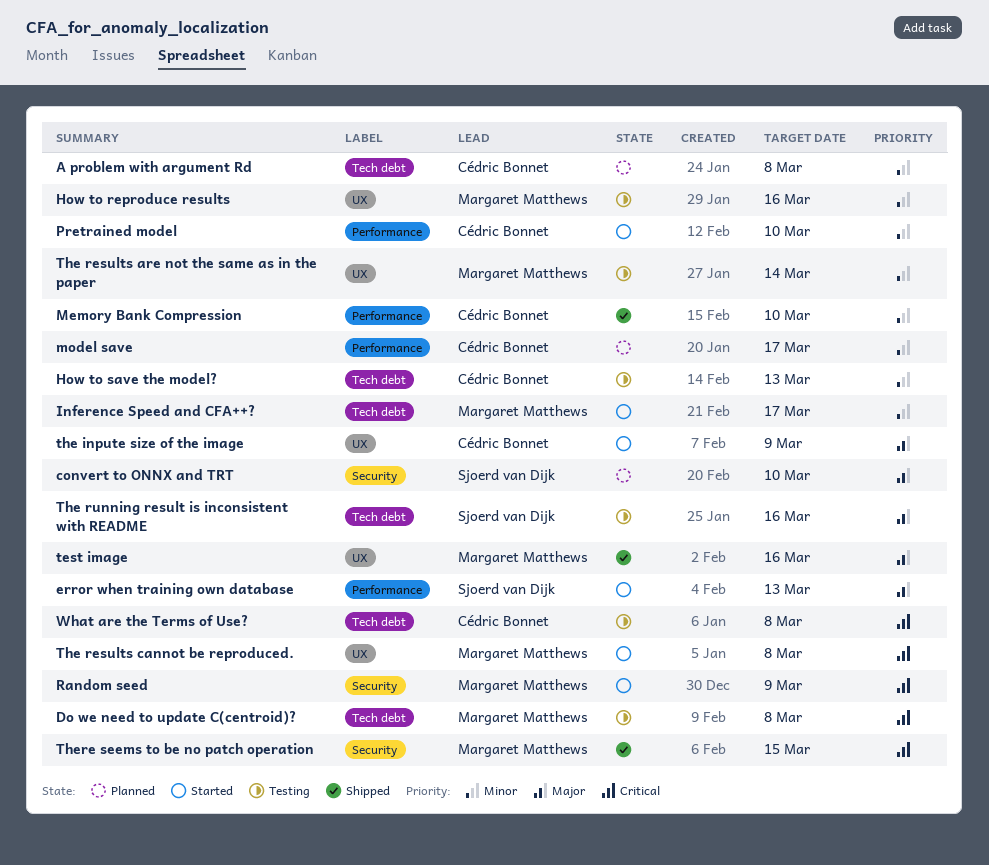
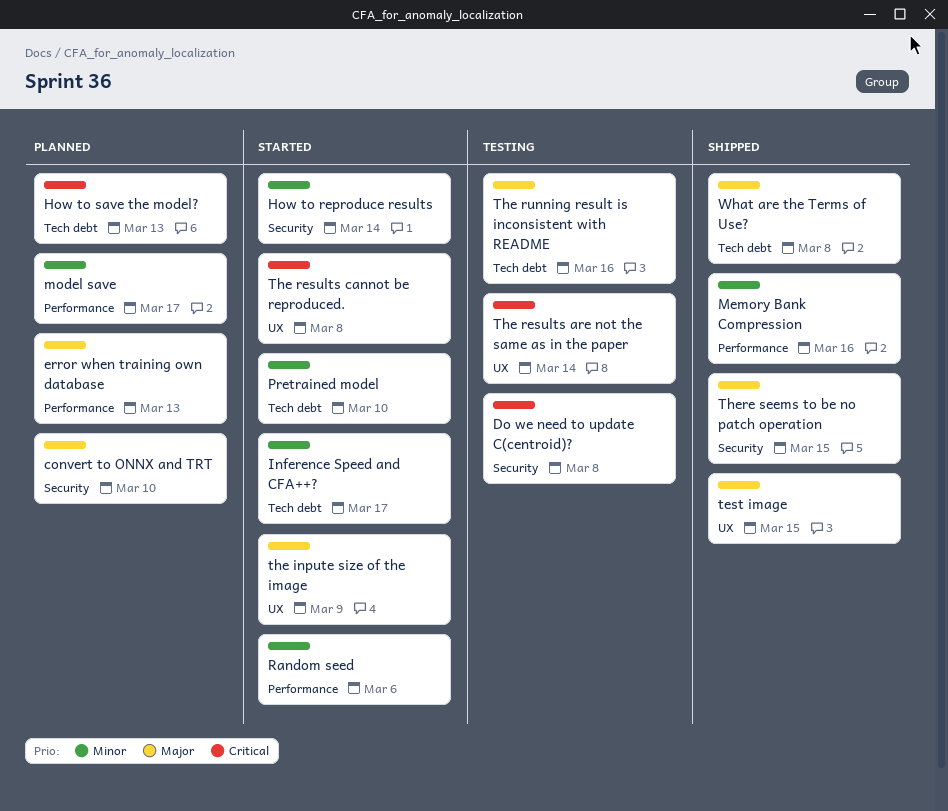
A problem with argument Rd: present -> none
Do we need to update C(centroid)?, label: Tech debt -> Security
error when training own database, status: Started -> Planned
How to reproduce results, status: Testing -> Started
How to reproduce results, label: UX -> Security
How to reproduce results, due: Mar 16 -> Mar 14
How to save the model?, status: Testing -> Planned
How to save the model?, priority: Minor -> Critical
Memory Bank Compression, due: Mar 10 -> Mar 16
Pretrained model, label: Performance -> Tech debt
Random seed, priority: Critical -> Minor
Random seed, label: Security -> Performance
Random seed, due: Mar 9 -> Mar 6
test image, due: Mar 16 -> Mar 15
The results are not the same as in the paper, priority: Minor -> Critical
There seems to be no patch operation, priority: Critical -> Major
What are the Terms of Use?, status: Testing -> Shipped
What are the Terms of Use?, priority: Critical -> Major

